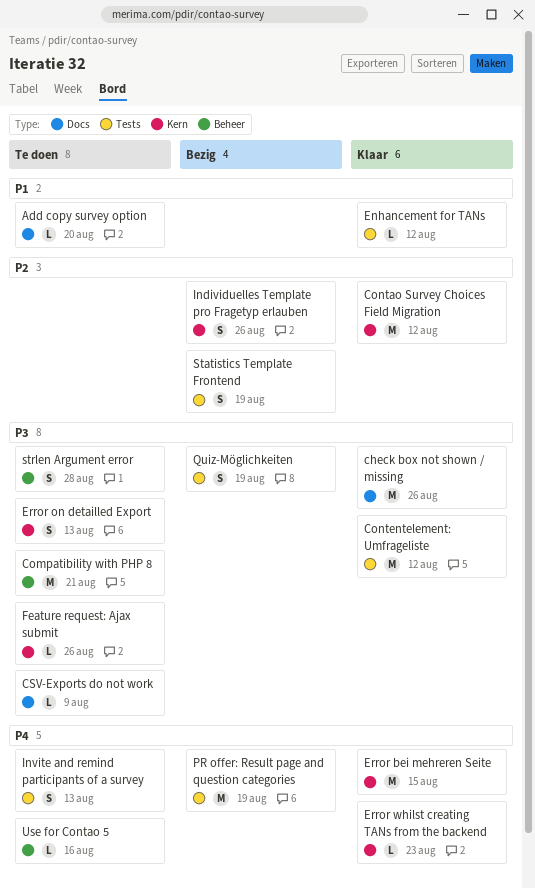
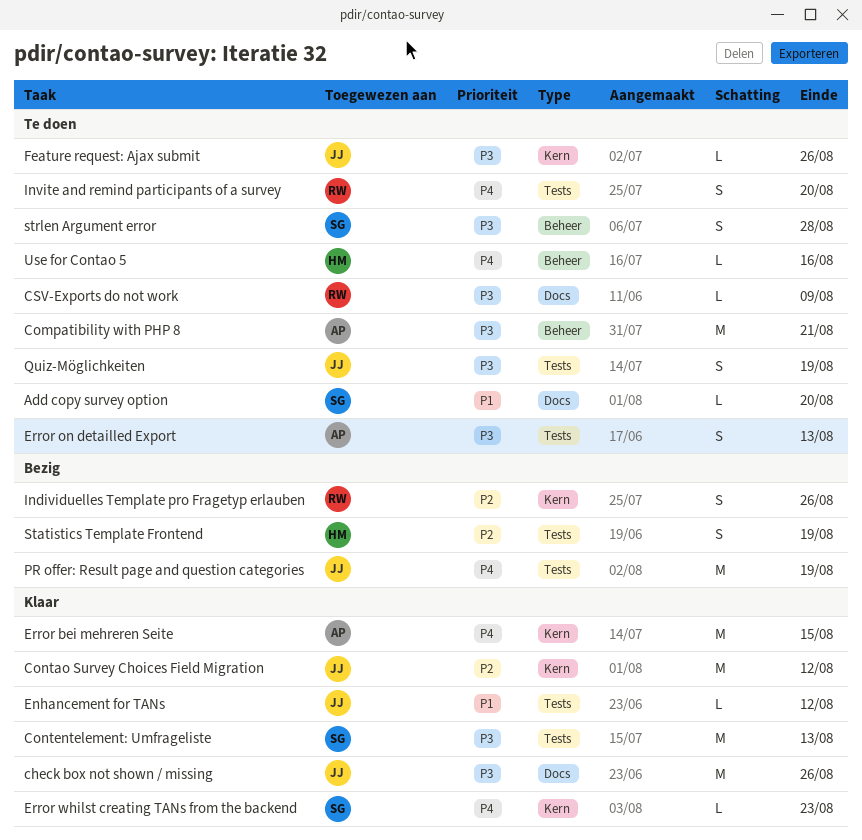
Contentelement: Umfrageliste, due: Aug 12 -> Aug 13
Error on detailled Export, label: Kern -> Tests
Invite and remind participants of a survey, due: Aug 13 -> Aug 20
Quiz-Möglichkeiten, status: Bezig -> Te doen

